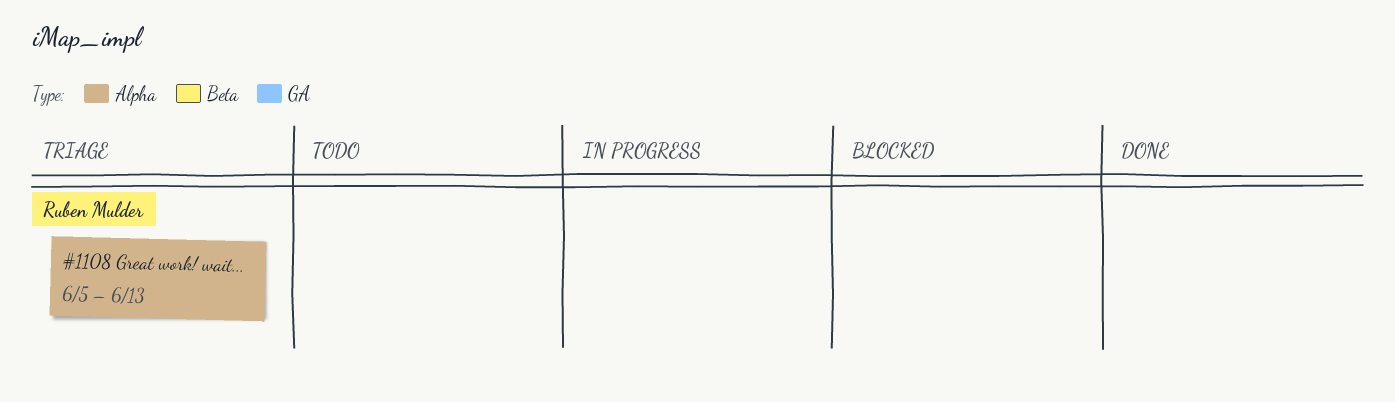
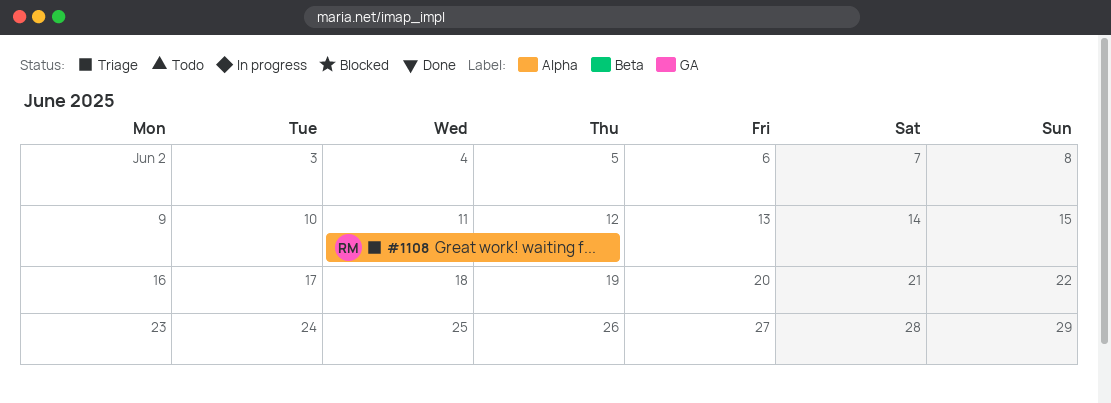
#1108, start: Jun 5 -> Jun 11
#1108, due: Jun 13 -> Jun 12

